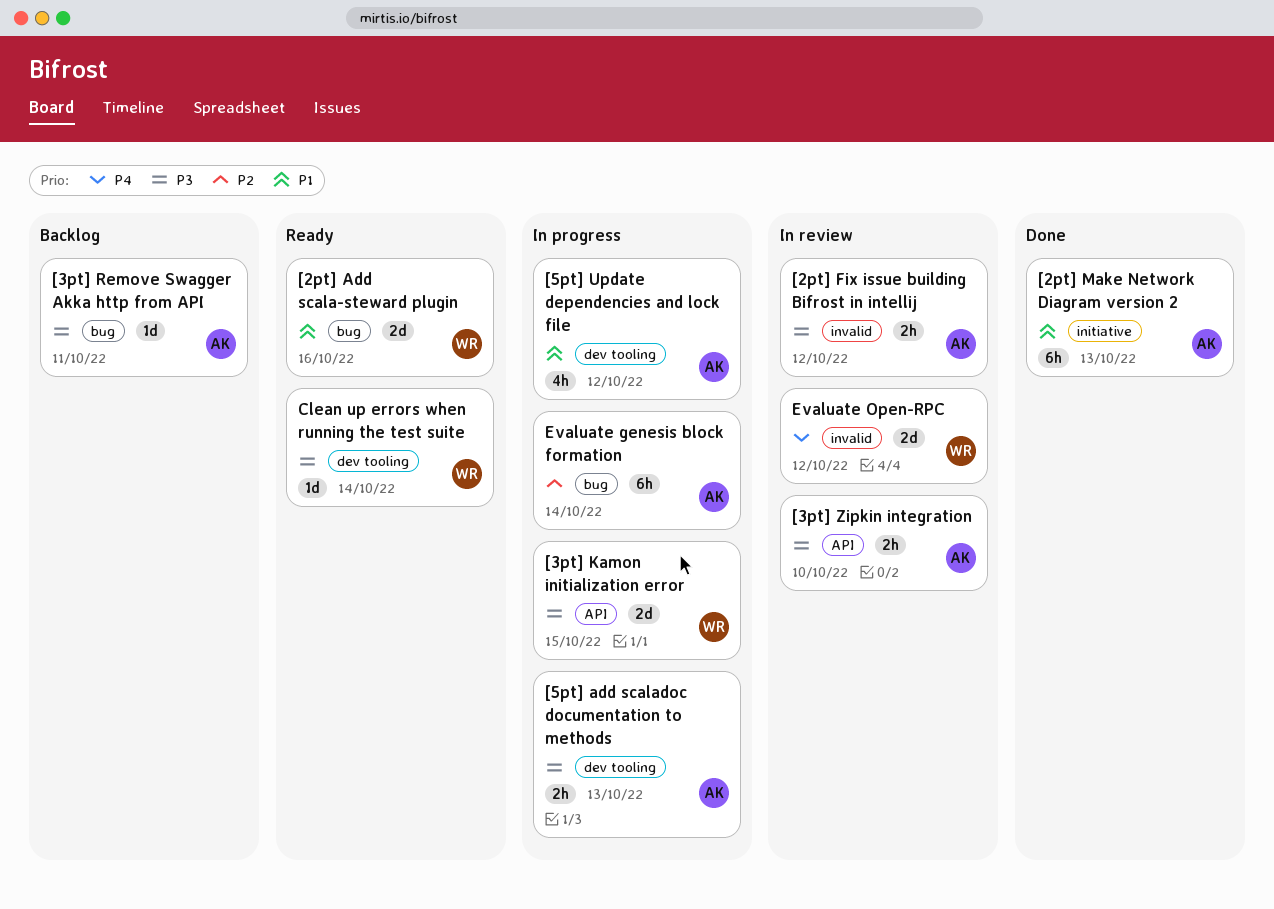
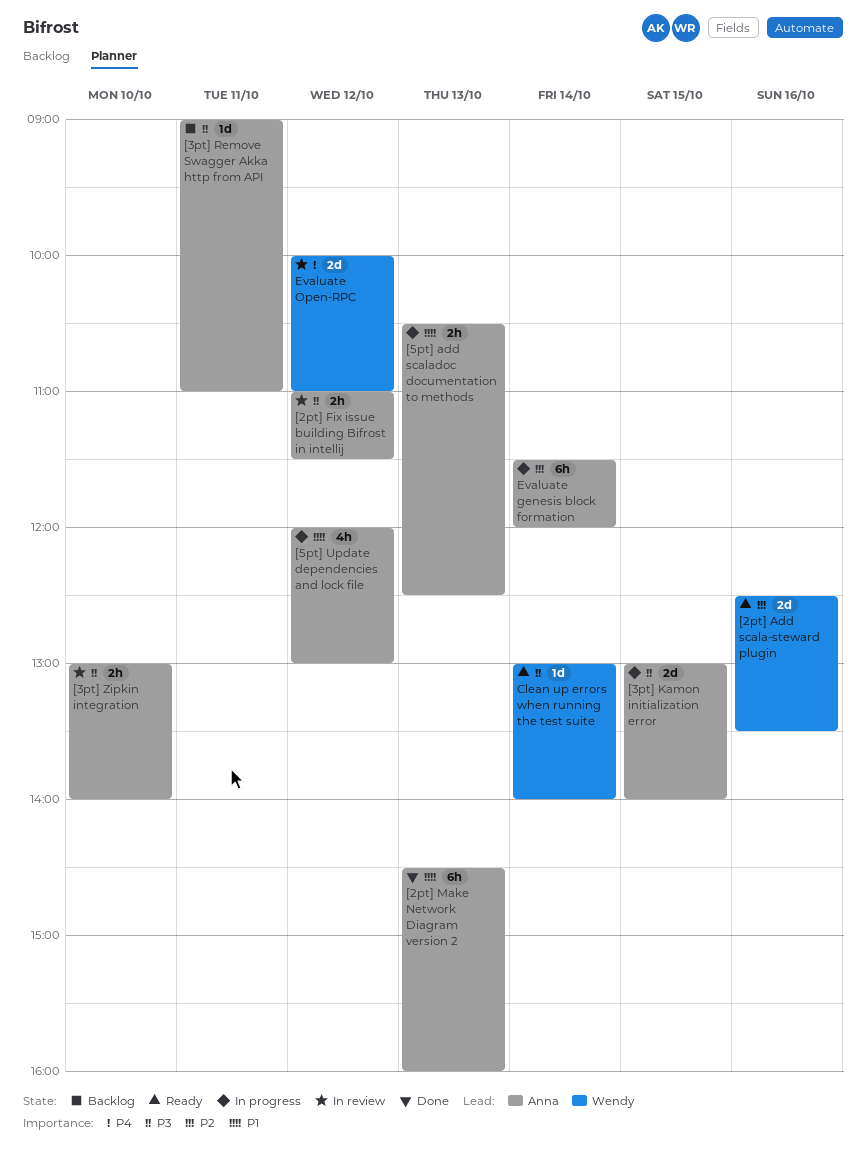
[2pt] Add scala-steward plugin, priority: P1 -> P2
[3pt] Kamon initialization error, owner: Wendy -> Anna
[5pt] add scaladoc documentation to methods, priority: P3 -> P1

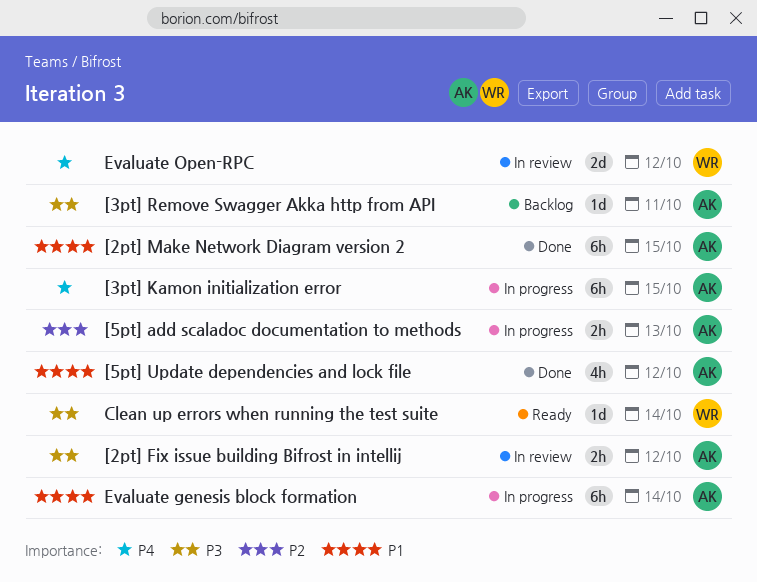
[2pt] Add scala-steward plugin: present -> none
[2pt] Make Network Diagram version 2, day: Oct 13 -> Oct 15
[3pt] Kamon initialization error, priority: P3 -> P4
[3pt] Kamon initialization error, estimate: 2d -> 6h
[3pt] Zipkin integration: present -> none
[5pt] add scaladoc documentation to methods, priority: P1 -> P2
[5pt] Update dependencies and lock file, status: In progress -> Done
Evaluate genesis block formation, priority: P2 -> P1

